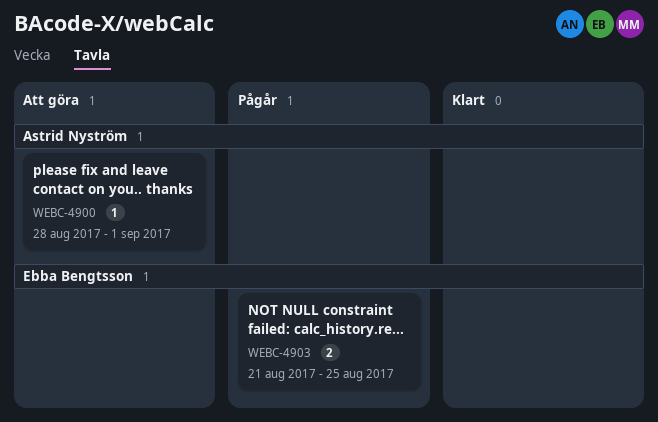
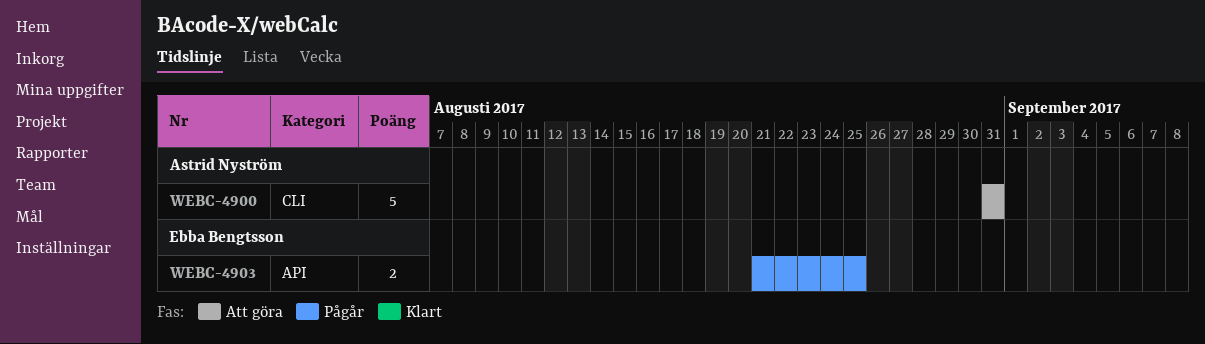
WEBC-4900, estimate: 1 -> 5
WEBC-4900, start: Aug 28 -> Aug 31
WEBC-4900, due: Sep 1 -> Aug 31

